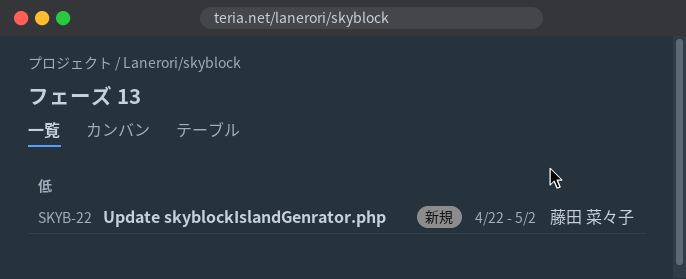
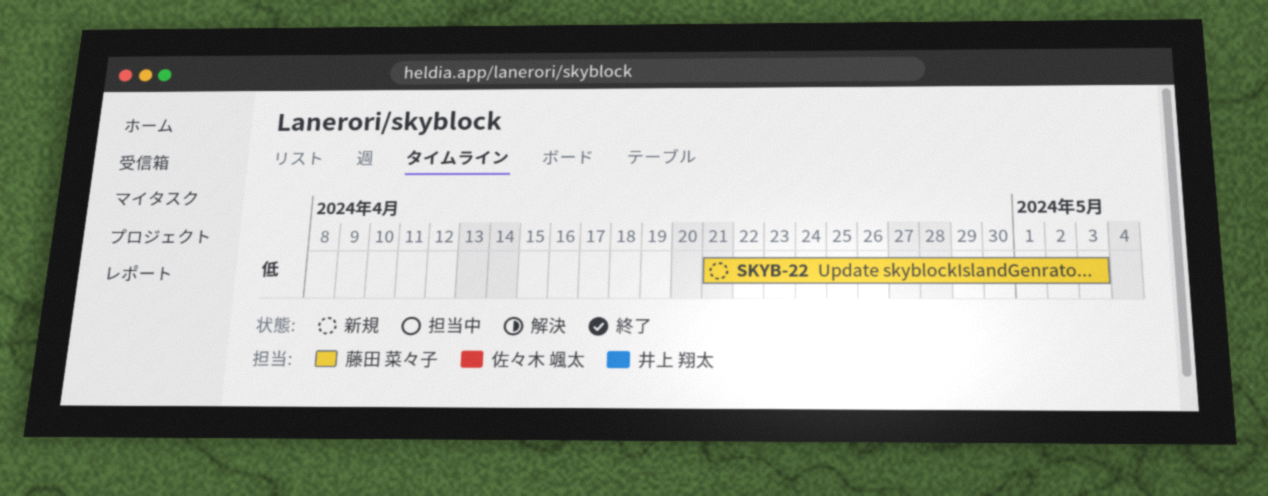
SKYB-22, start: Apr 22 -> Apr 21
SKYB-22, due: May 2 -> May 3

